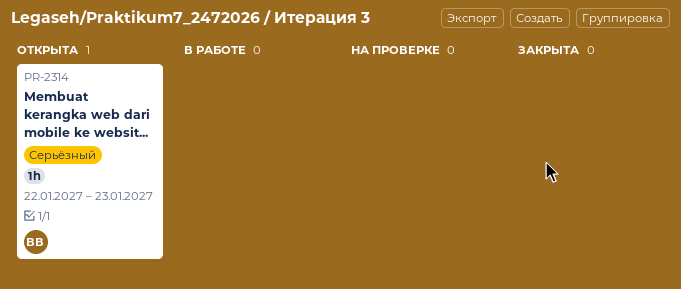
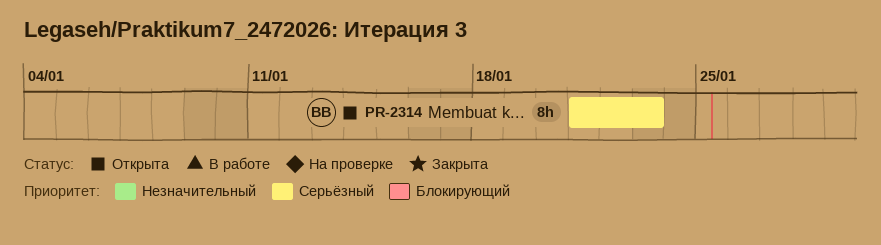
PR-2314, estimate: 1h -> 8h
PR-2314, start: Jan 22 -> Jan 21

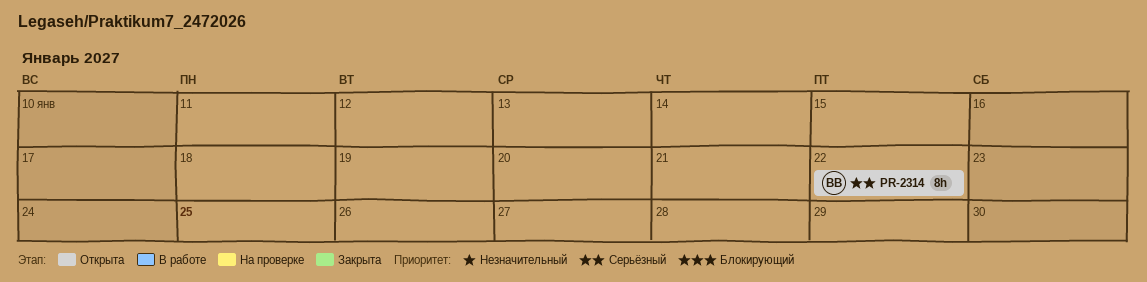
PR-2314, start: Jan 21 -> Jan 22
PR-2314, due: Jan 23 -> Jan 22

